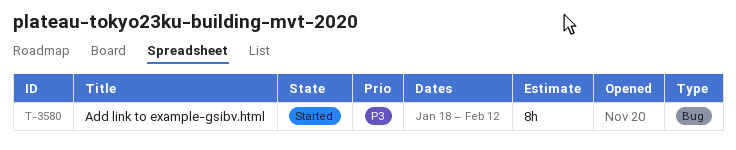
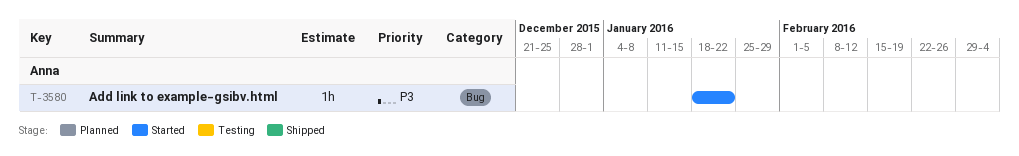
T-3580, estimate: 8h -> 1h
T-3580, due: Feb 12 -> Jan 22

